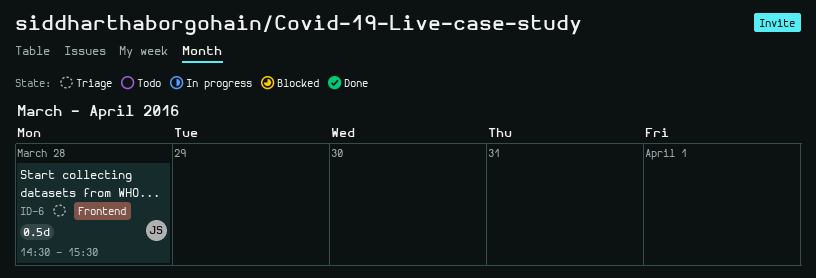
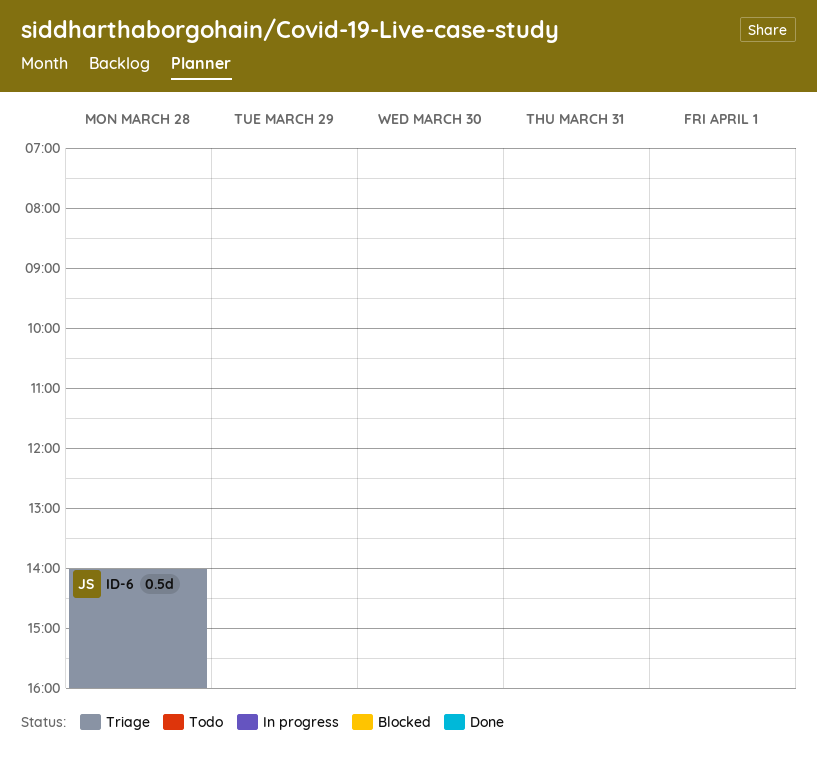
ID-6, begins: 14:30 -> 14:00
ID-6, ends: 15:30 -> 16:00

